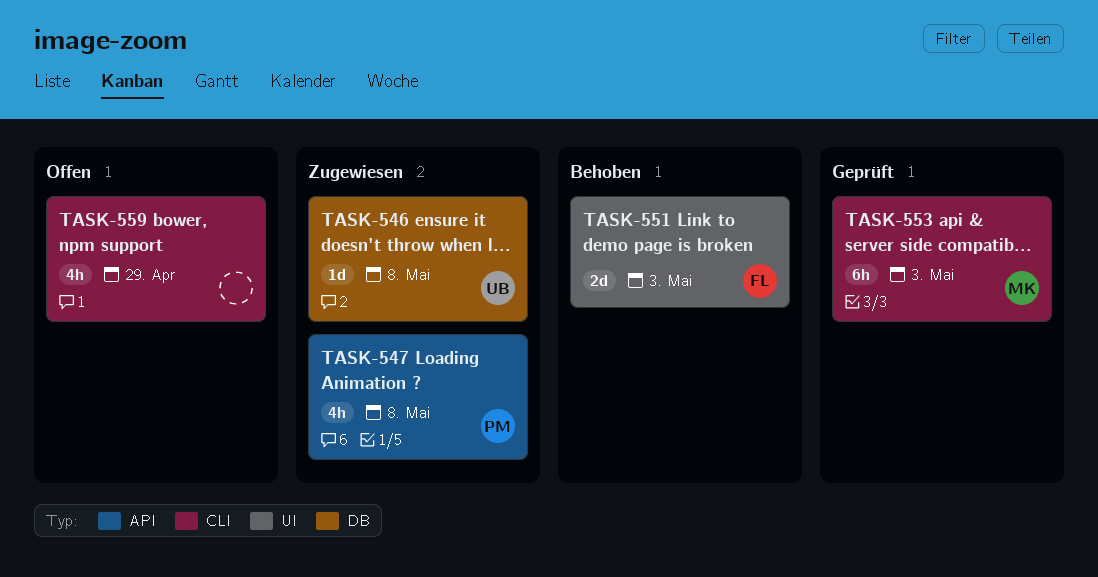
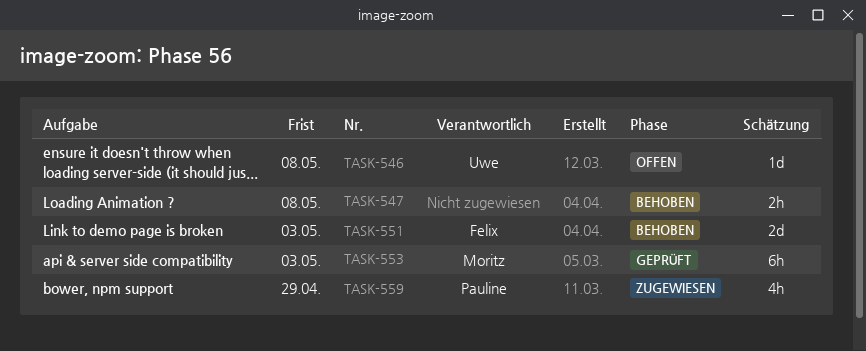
TASK-546, status: Zugewiesen -> Offen
TASK-547, status: Zugewiesen -> Behoben
TASK-547, owner: Pauline -> none
TASK-547, estimate: 4h -> 2h
TASK-559, status: Offen -> Zugewiesen
TASK-559, owner: none -> Pauline

